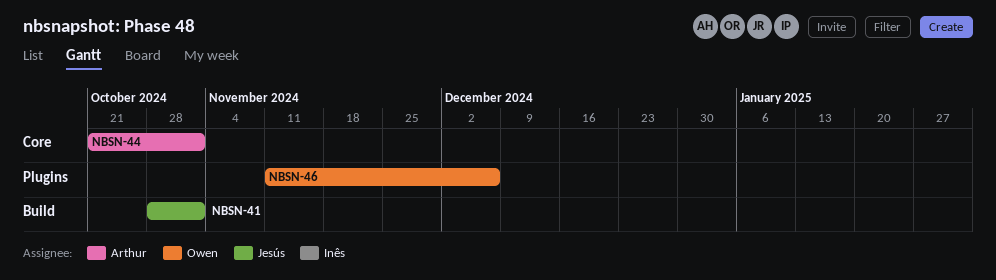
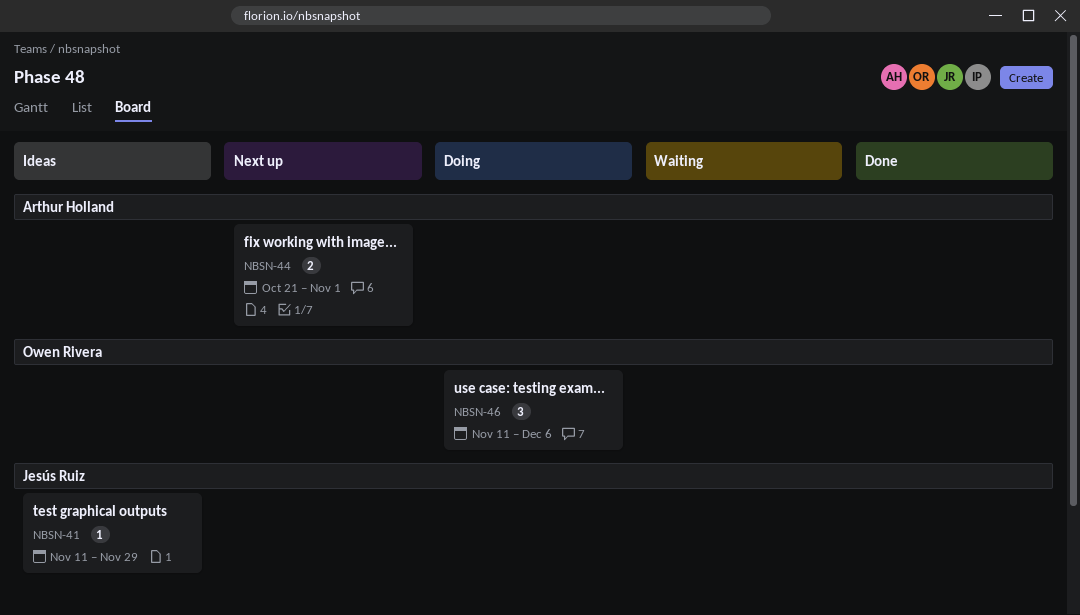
NBSN-41, start: Oct 28 -> Nov 11
NBSN-41, due: Nov 1 -> Nov 29

